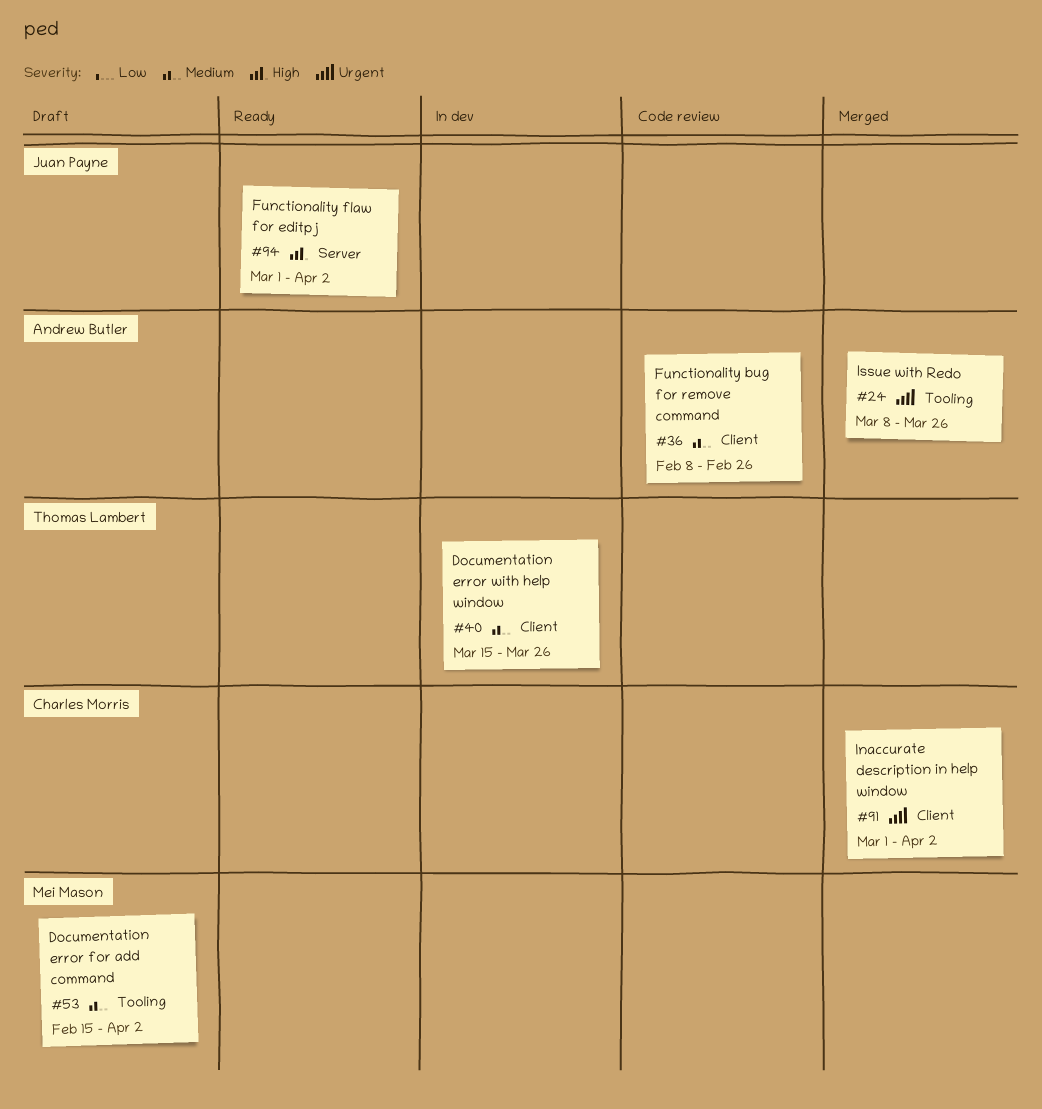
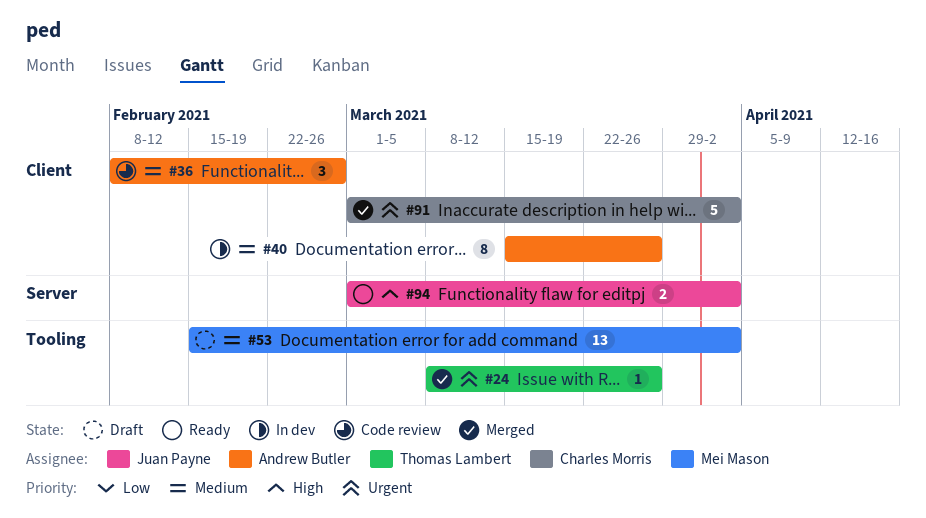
#24, owner: Andrew Butler -> Thomas Lambert
#40, owner: Thomas Lambert -> Andrew Butler

